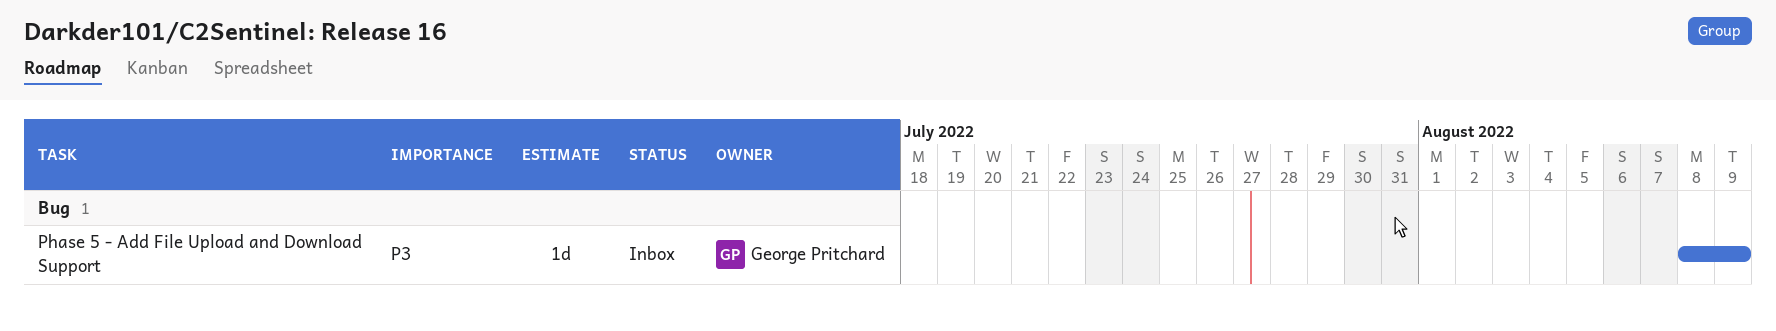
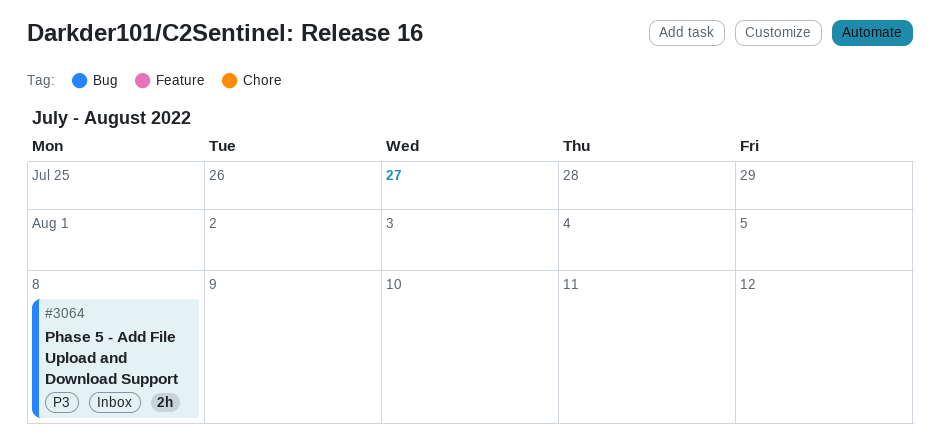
Phase 5 - Add File Upload and Download Support, estimate: 1d -> 2h
Phase 5 - Add File Upload and Download Support, due: Aug 9 -> Aug 8

